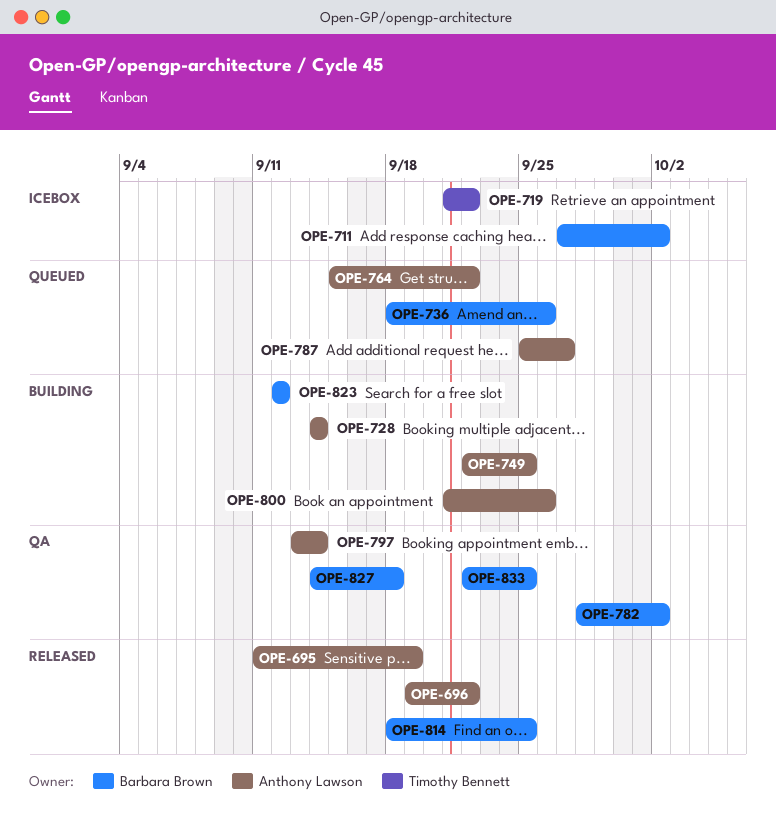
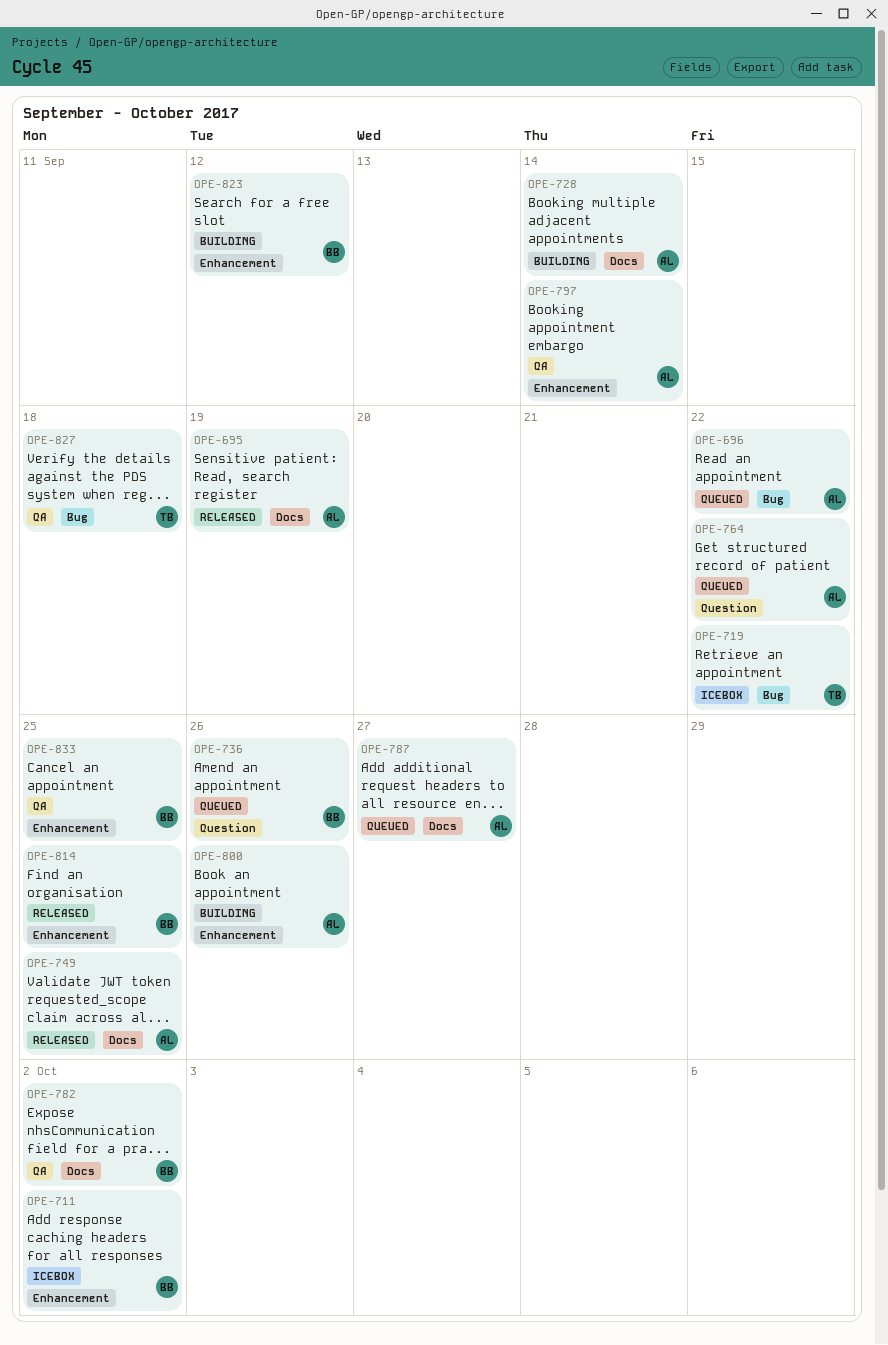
OPE-696, status: Released -> Queued
OPE-749, status: Building -> Released
OPE-827, owner: Barbara Brown -> Timothy Bennett

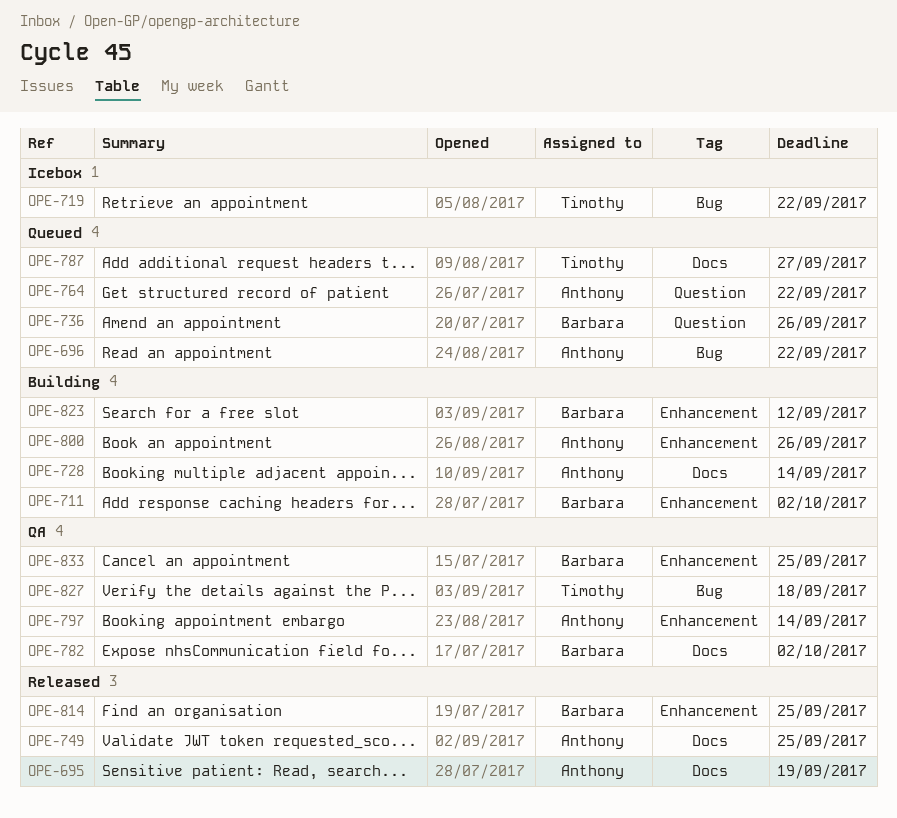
OPE-711, status: Icebox -> Building
OPE-787, owner: Anthony -> Timothy

